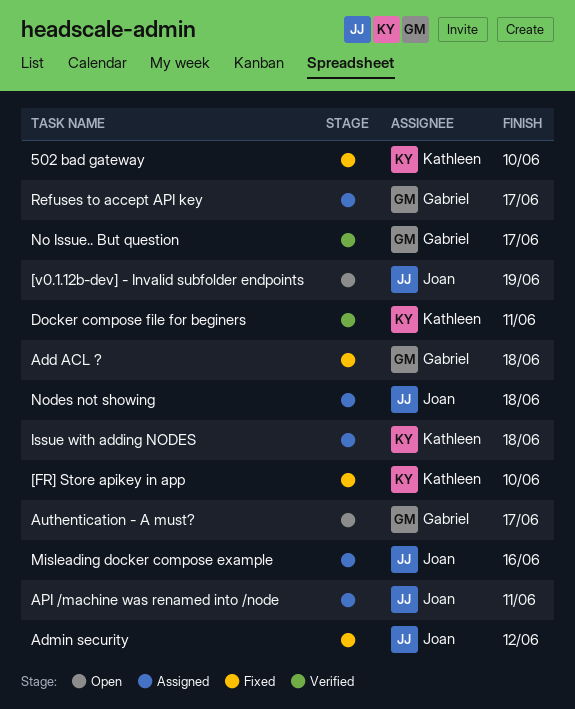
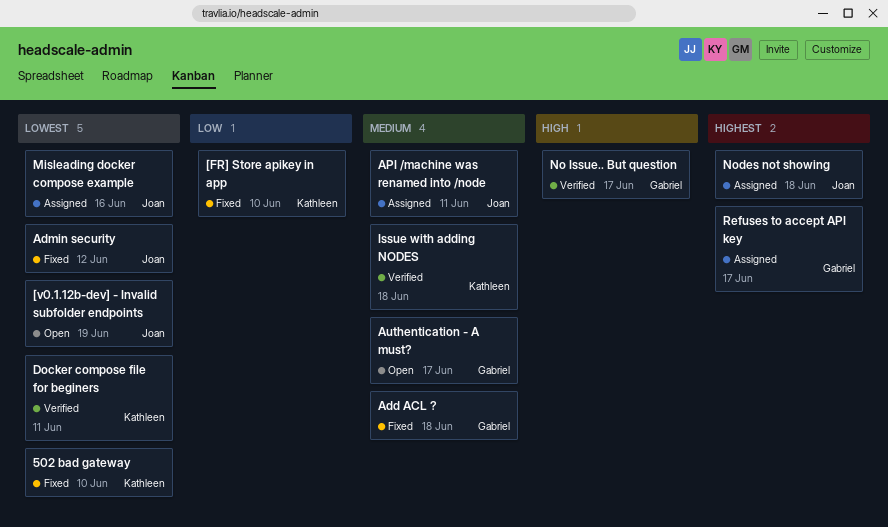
Issue with adding NODES, status: Assigned -> Verified

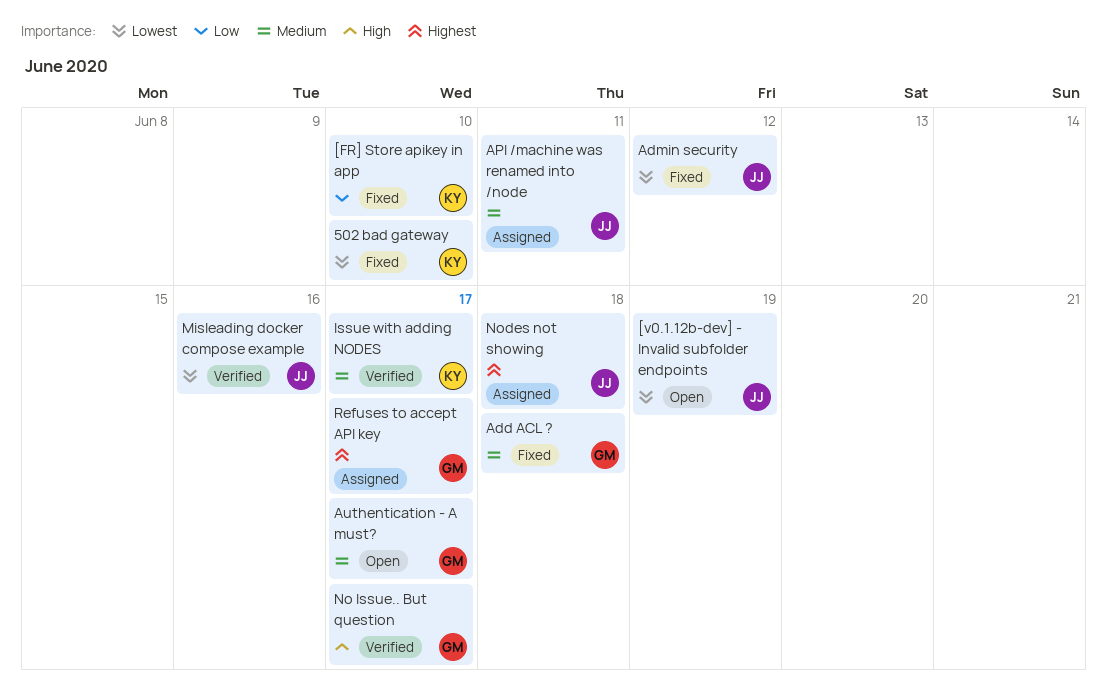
Docker compose file for beginers: present -> none
Issue with adding NODES, due: Jun 18 -> Jun 17
Misleading docker compose example, status: Assigned -> Verified

